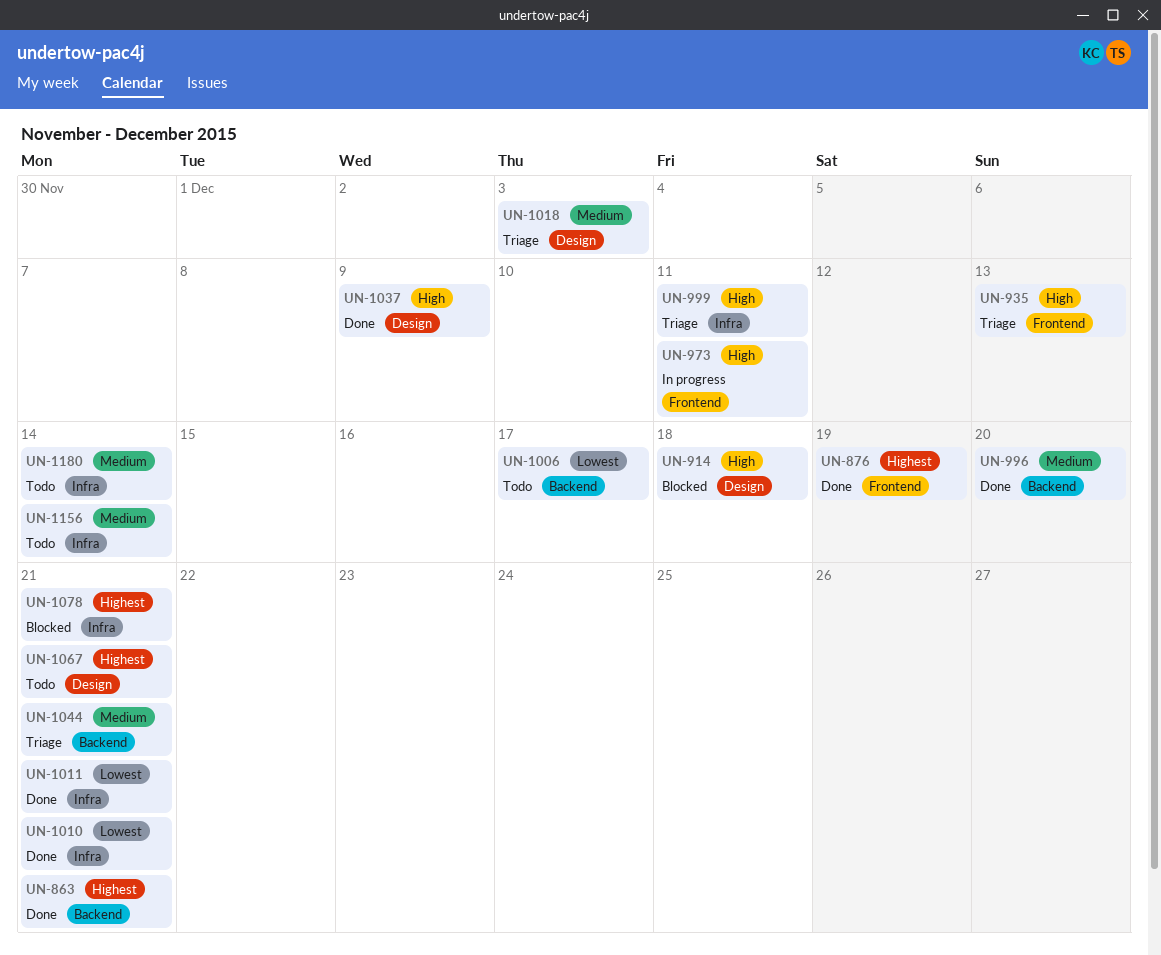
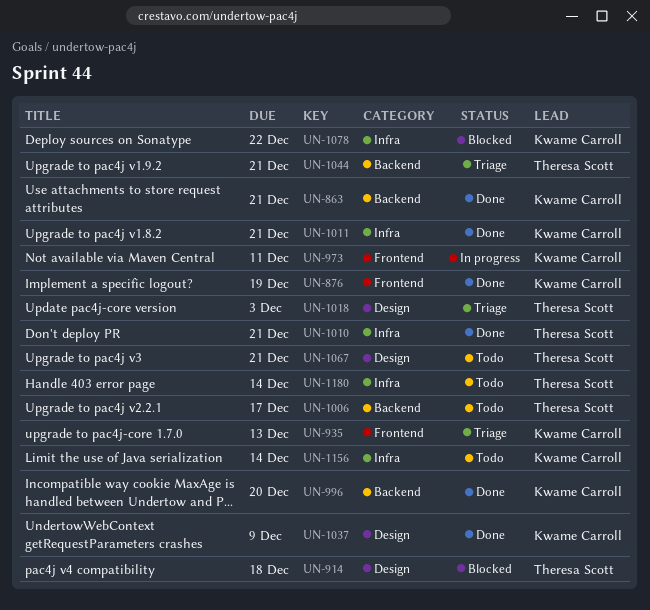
UN-999: present -> none
UN-1078, due: Dec 21 -> Dec 22

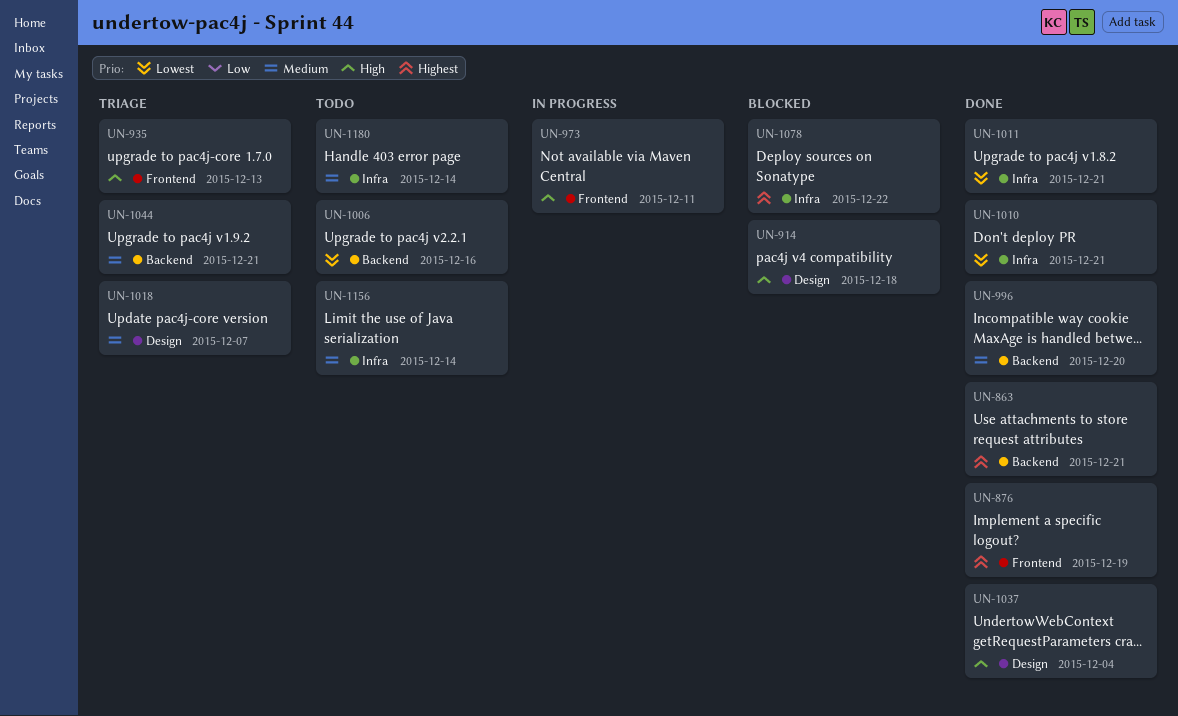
UN-1006, due: Dec 17 -> Dec 16
UN-1018, due: Dec 3 -> Dec 7
UN-1037, due: Dec 9 -> Dec 4
UN-1067: present -> none

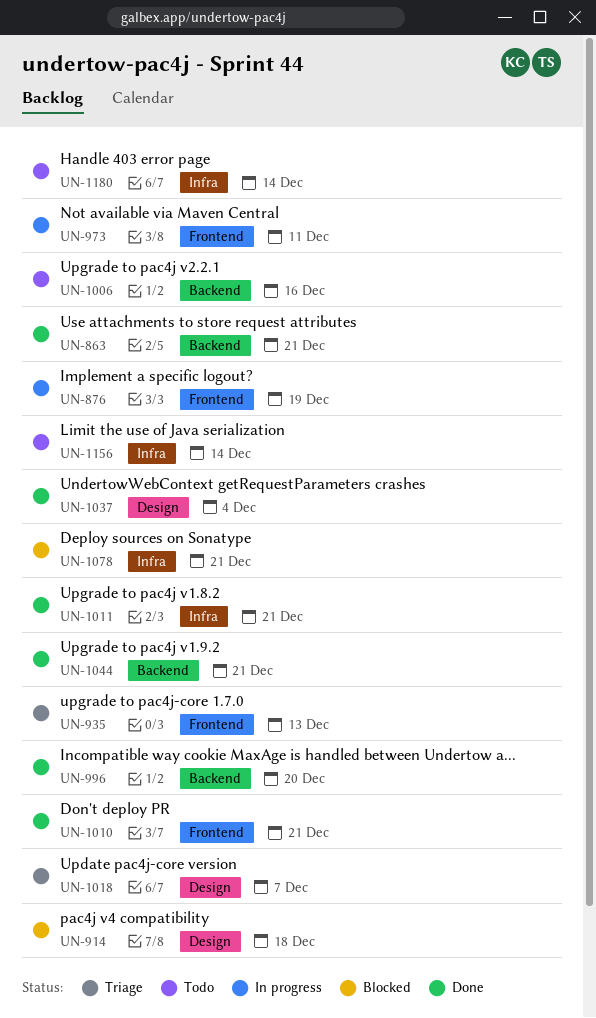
UN-876, status: Done -> In progress
UN-1010, label: Infra -> Frontend
UN-1044, status: Triage -> Done
UN-1078, due: Dec 22 -> Dec 21

